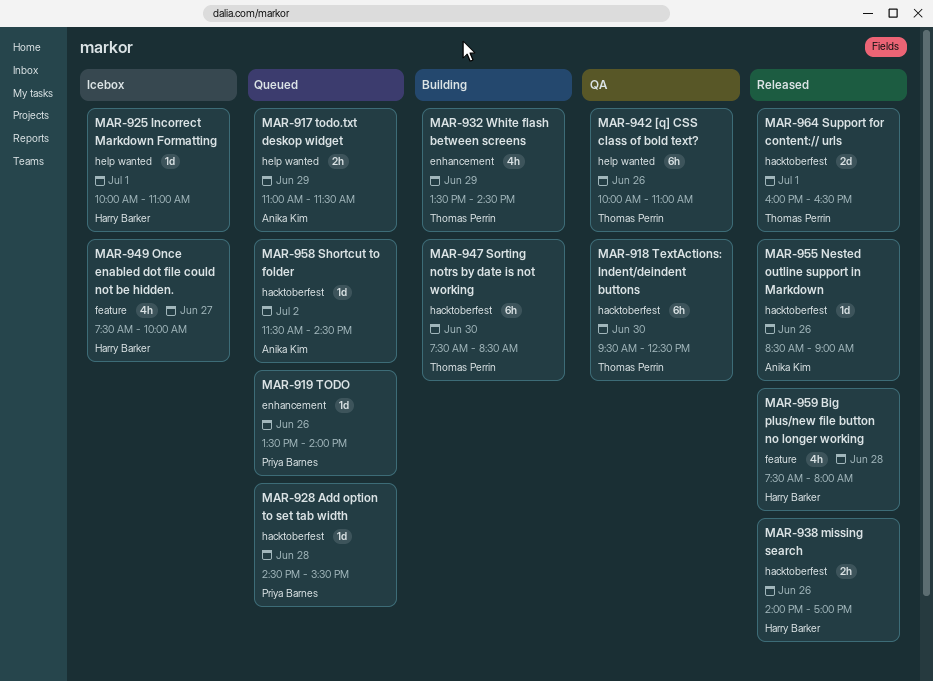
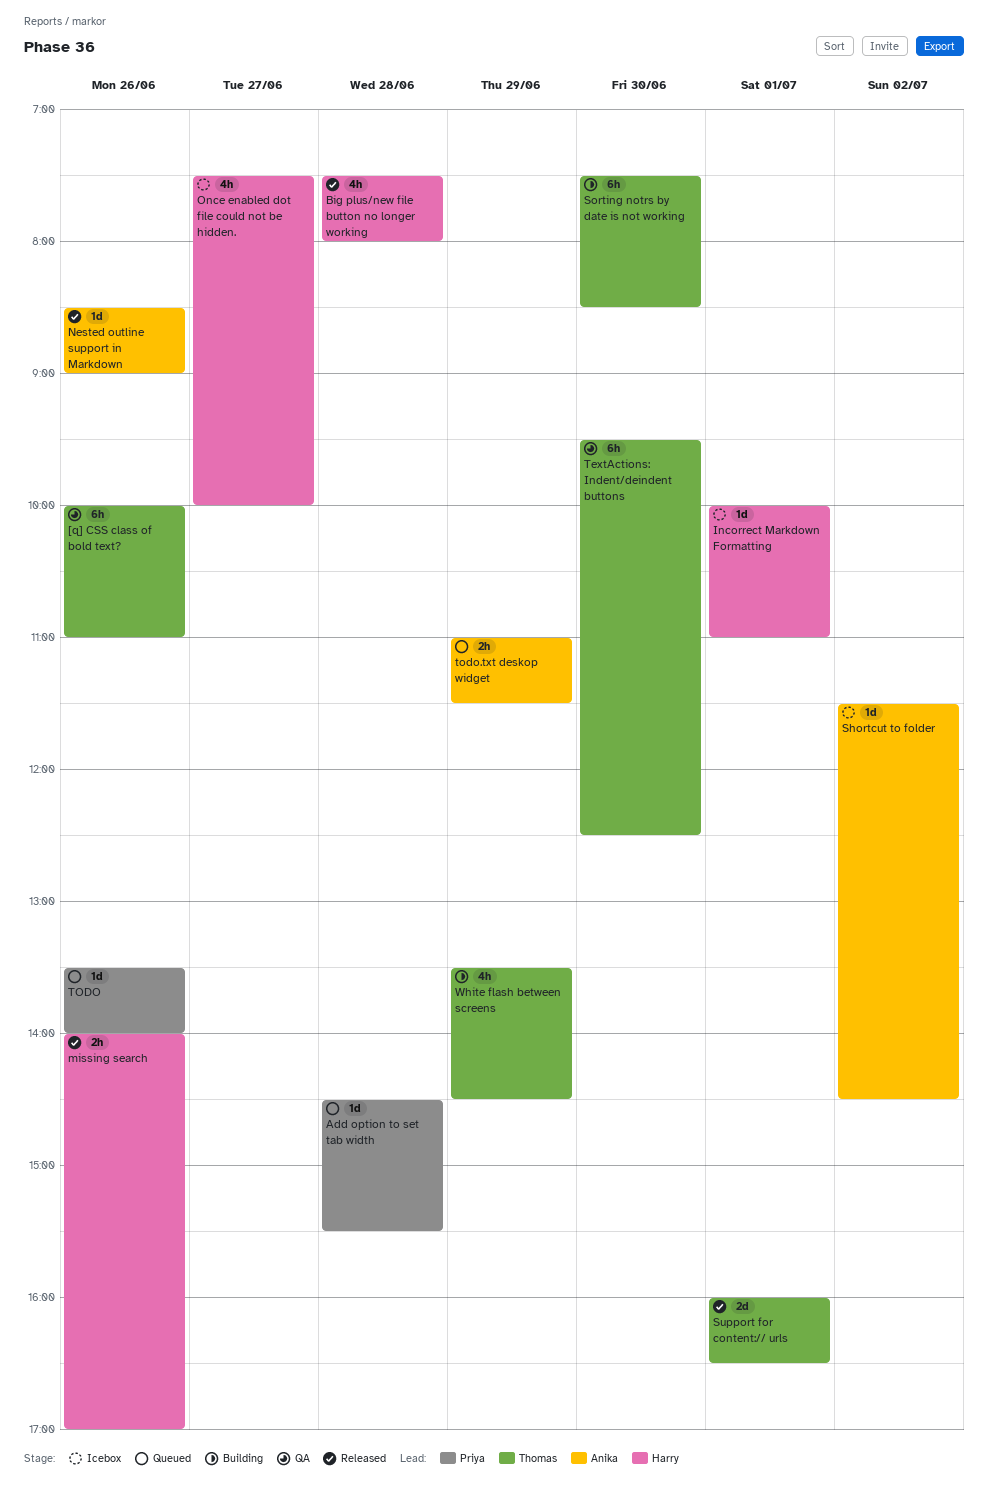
Shortcut to folder, status: Queued -> Icebox

